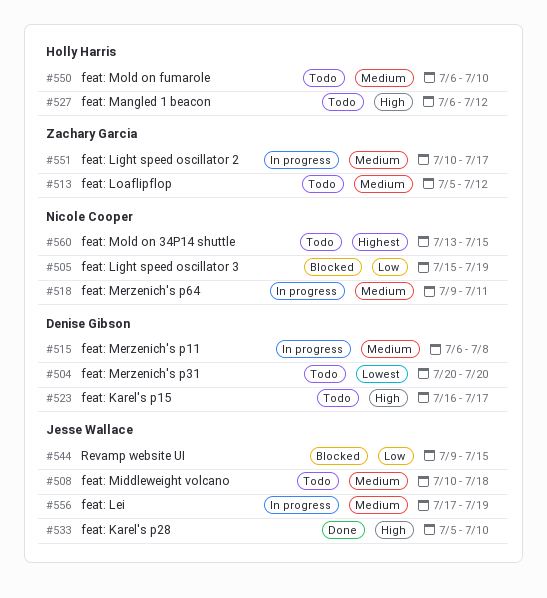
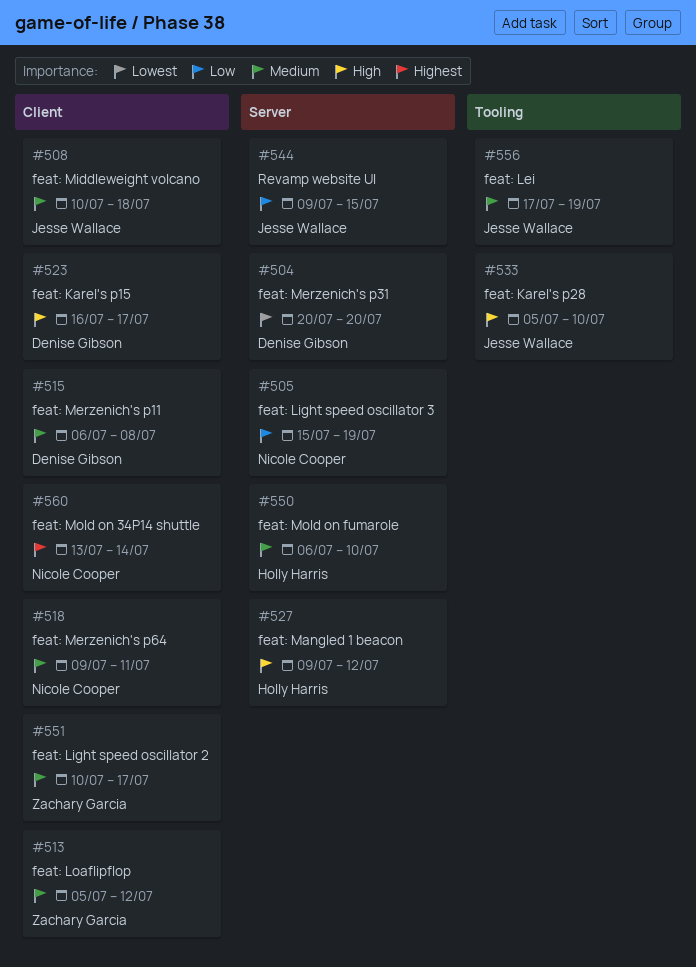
#527, start: Jul 6 -> Jul 9
#560, due: Jul 15 -> Jul 14

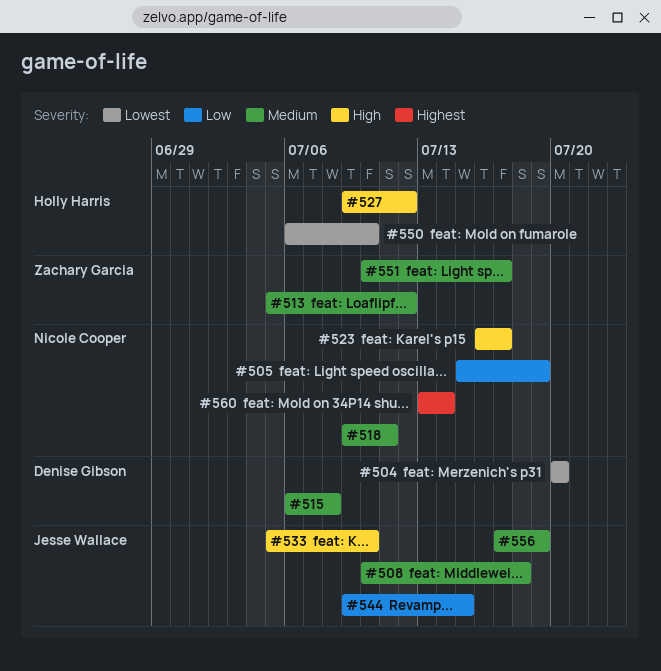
#523, owner: Denise Gibson -> Nicole Cooper
#550, priority: Medium -> Lowest

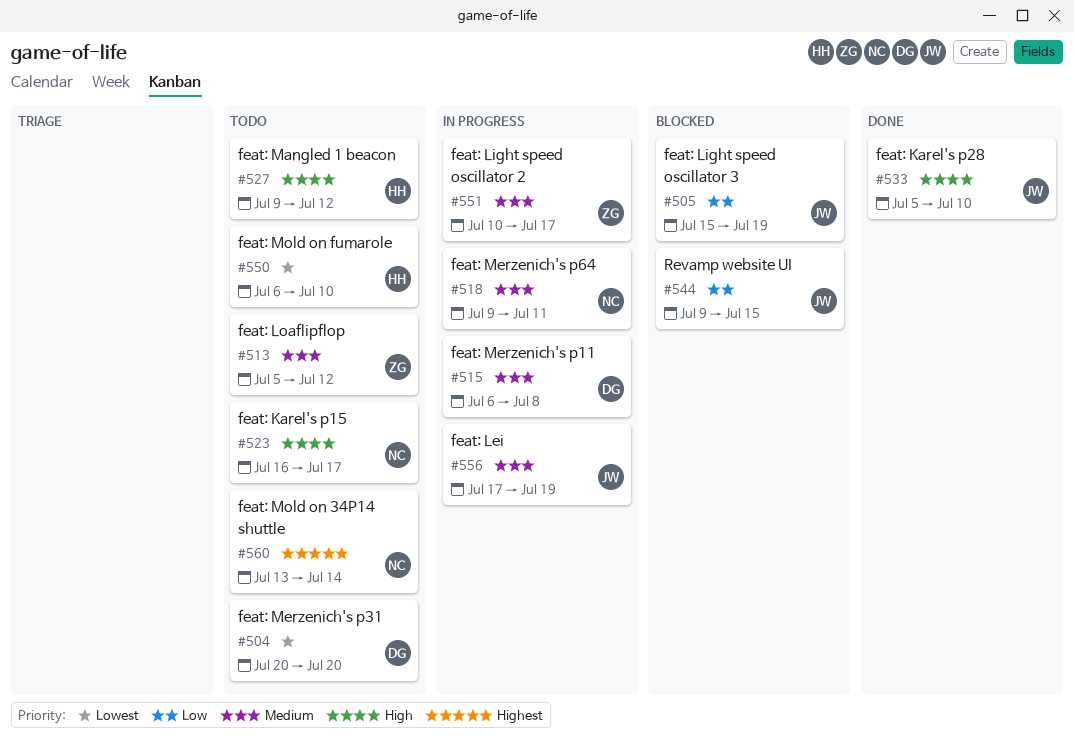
#505, owner: Nicole Cooper -> Jesse Wallace
#508: present -> none

